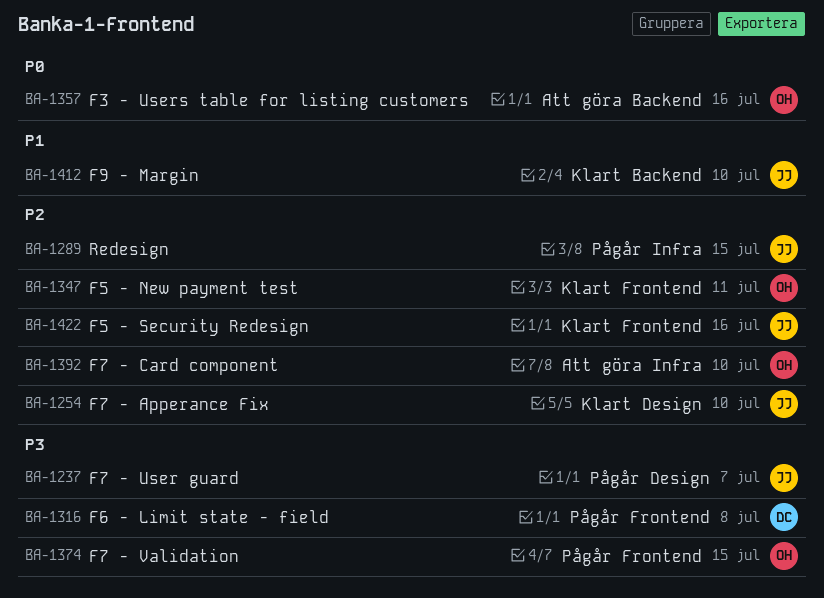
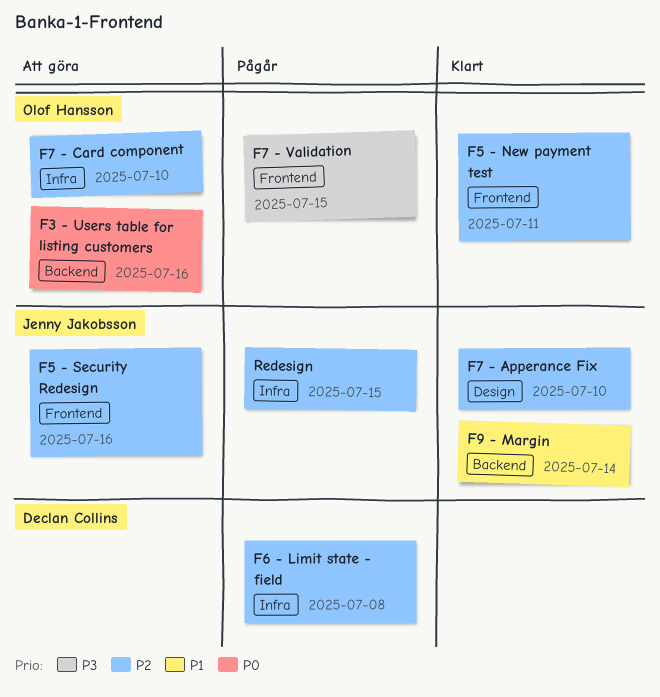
F5 - Security Redesign, status: Klart -> Att göra
F6 - Limit state - field, priority: P3 -> P2
F6 - Limit state - field, label: Frontend -> Infra
F7 - User guard: present -> none
F9 - Margin, due: Jul 10 -> Jul 14

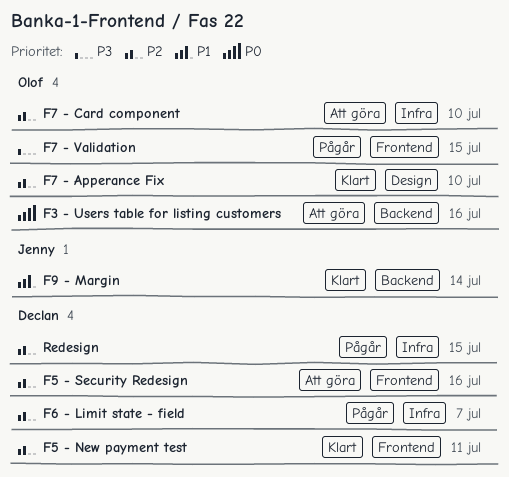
F5 - New payment test, owner: Olof Hansson -> Declan Collins
F5 - Security Redesign, owner: Jenny Jakobsson -> Declan Collins
F6 - Limit state - field, due: Jul 8 -> Jul 7
F7 - Apperance Fix, owner: Jenny Jakobsson -> Olof Hansson
Redesign, owner: Jenny Jakobsson -> Declan Collins

